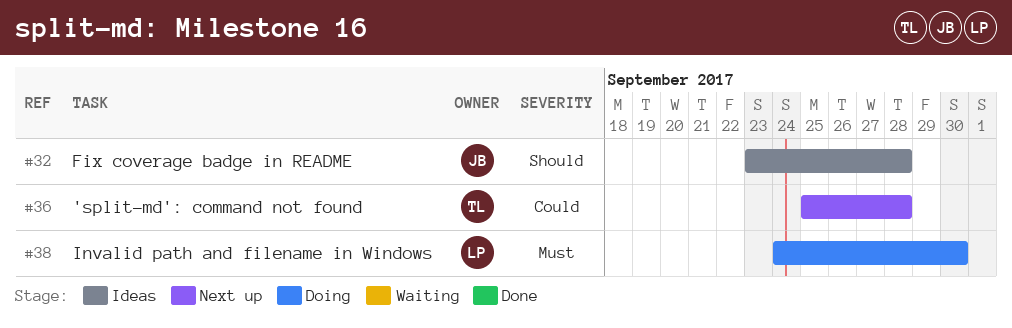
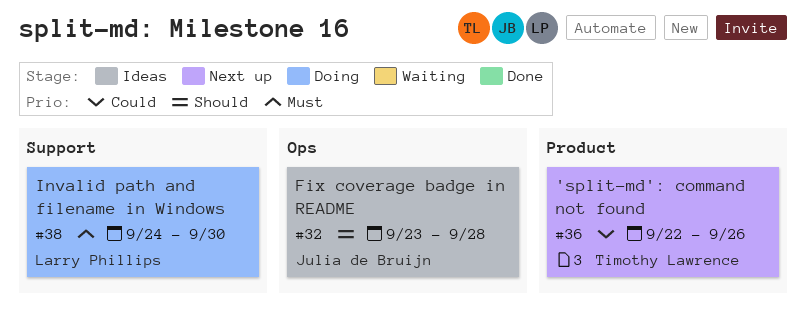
#36, start: Sep 25 -> Sep 22
#36, due: Sep 28 -> Sep 26

